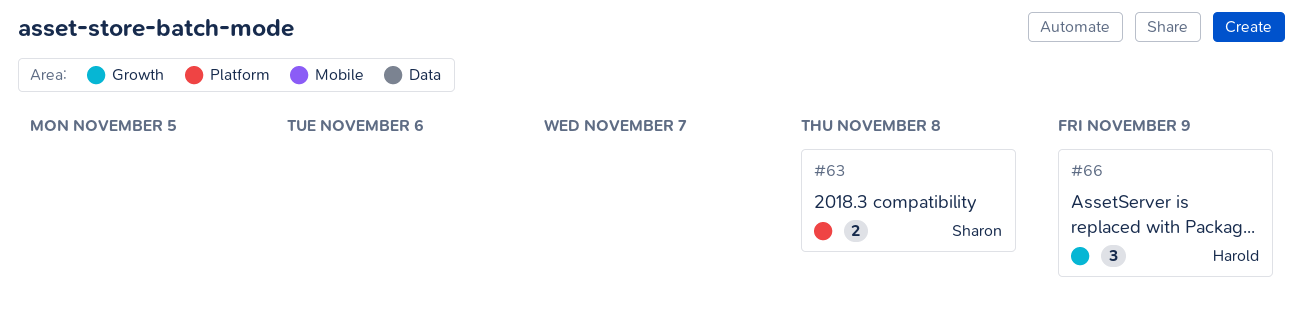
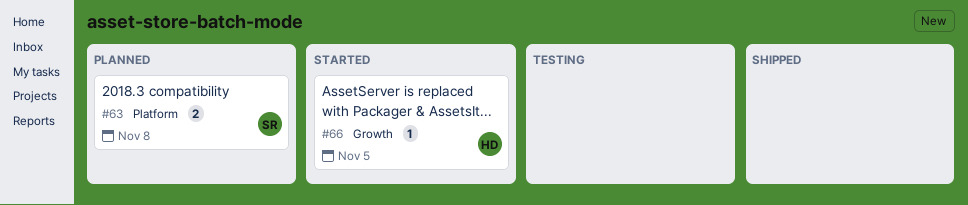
#66, estimate: 3 -> 1
#66, due: Nov 9 -> Nov 5

